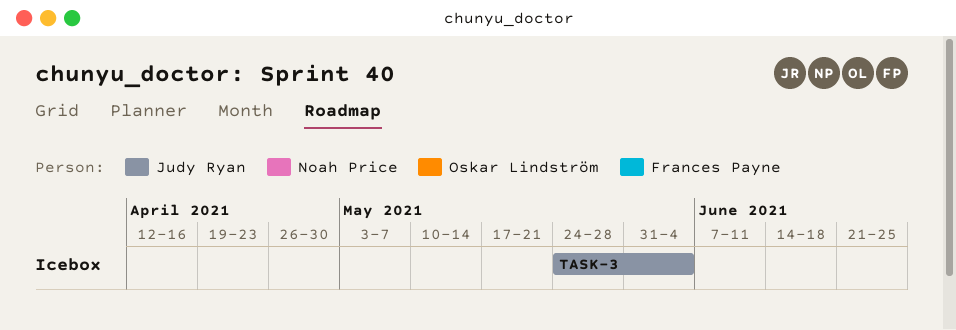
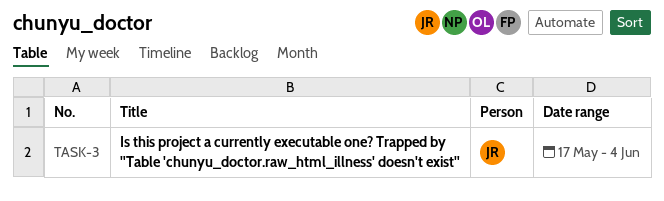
TASK-3, start: May 24 -> May 17

